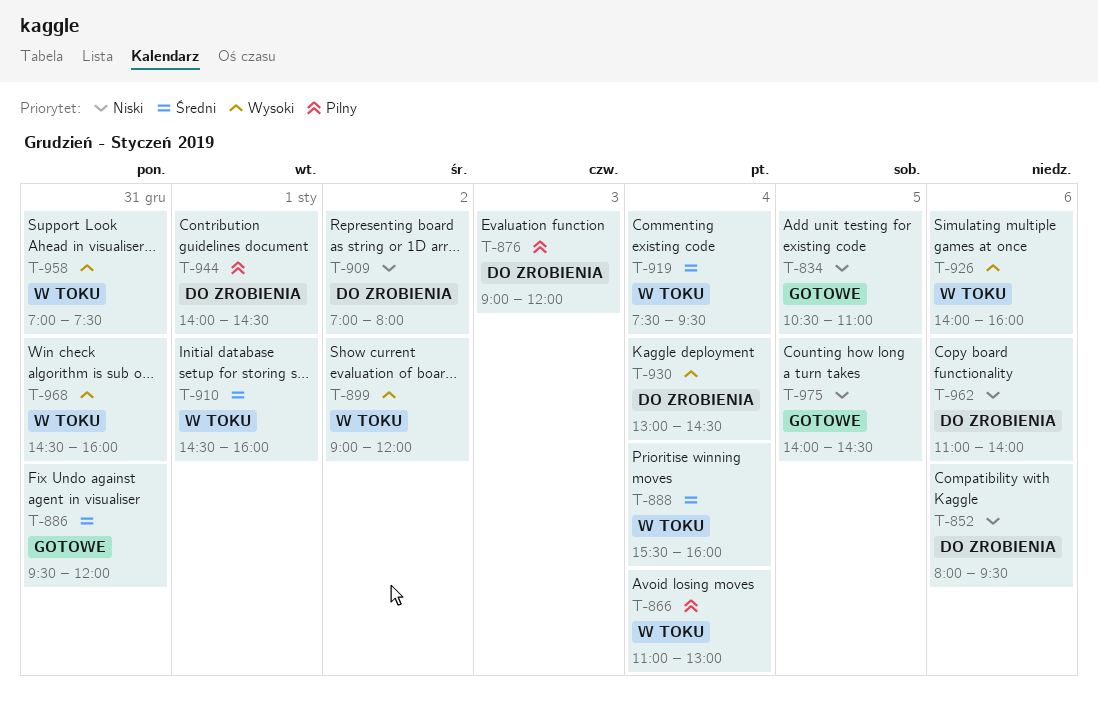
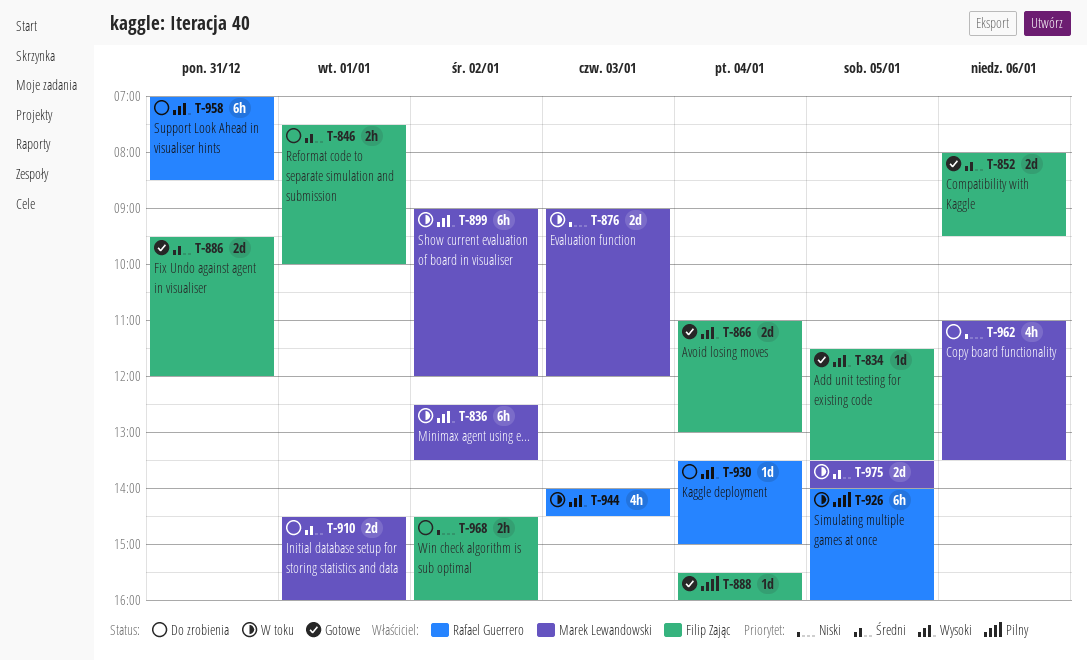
T-834, priority: Niski -> Wysoki
T-834, begins: 10:30 -> 11:30
T-834, ends: 11:00 -> 13:30
T-836: none -> present
T-846: none -> present
T-852, status: Do zrobienia -> Gotowe
T-852, priority: Niski -> Średni
T-866, status: W toku -> Gotowe
T-866, priority: Pilny -> Wysoki
T-876, status: Do zrobienia -> W toku
T-876, priority: Pilny -> Niski
T-888, status: W toku -> Gotowe
T-888, priority: Średni -> Pilny
T-909: present -> none
T-910, status: W toku -> Do zrobienia
T-919: present -> none
T-926, priority: Wysoki -> Pilny
T-926, day: Jan 6 -> Jan 5
T-930, begins: 13:00 -> 13:30
T-930, ends: 14:30 -> 15:00
T-944, status: Do zrobienia -> W toku
T-944, priority: Pilny -> Wysoki
T-944, day: Jan 1 -> Jan 3
T-958, status: W toku -> Do zrobienia
T-958, ends: 07:30 -> 08:30
T-962, ends: 14:00 -> 13:30
T-968, status: W toku -> Do zrobienia
T-968, priority: Wysoki -> Niski
T-968, day: Dec 31 -> Jan 2
T-975, status: Gotowe -> W toku
T-975, priority: Niski -> Średni
T-975, begins: 14:00 -> 13:30
T-975, ends: 14:30 -> 14:00

